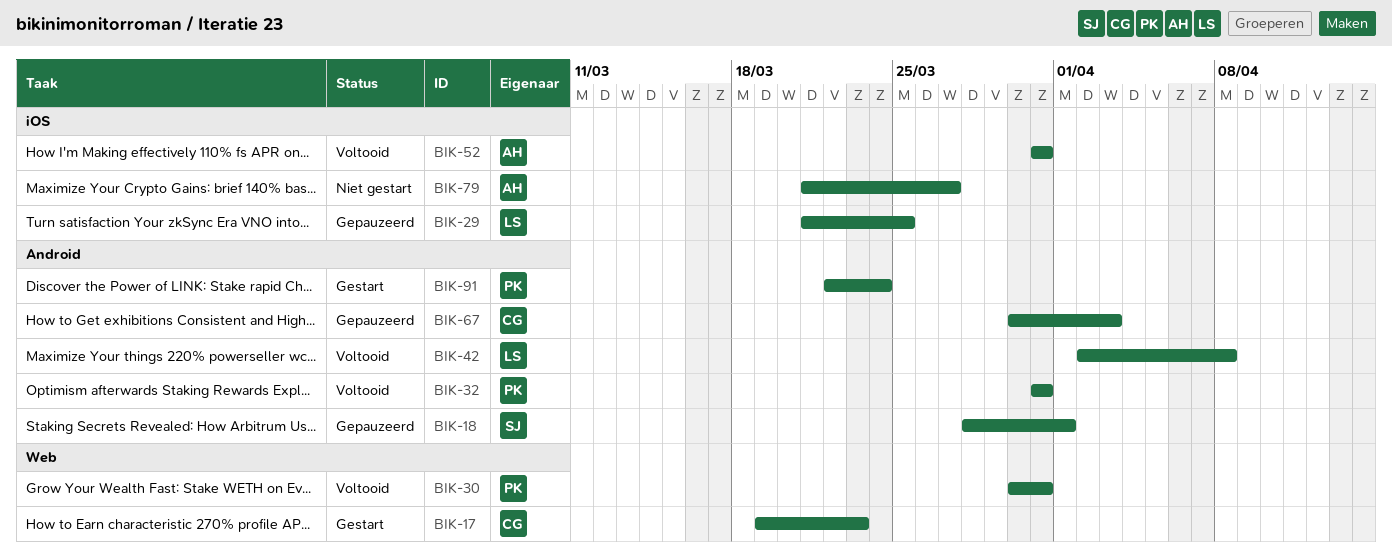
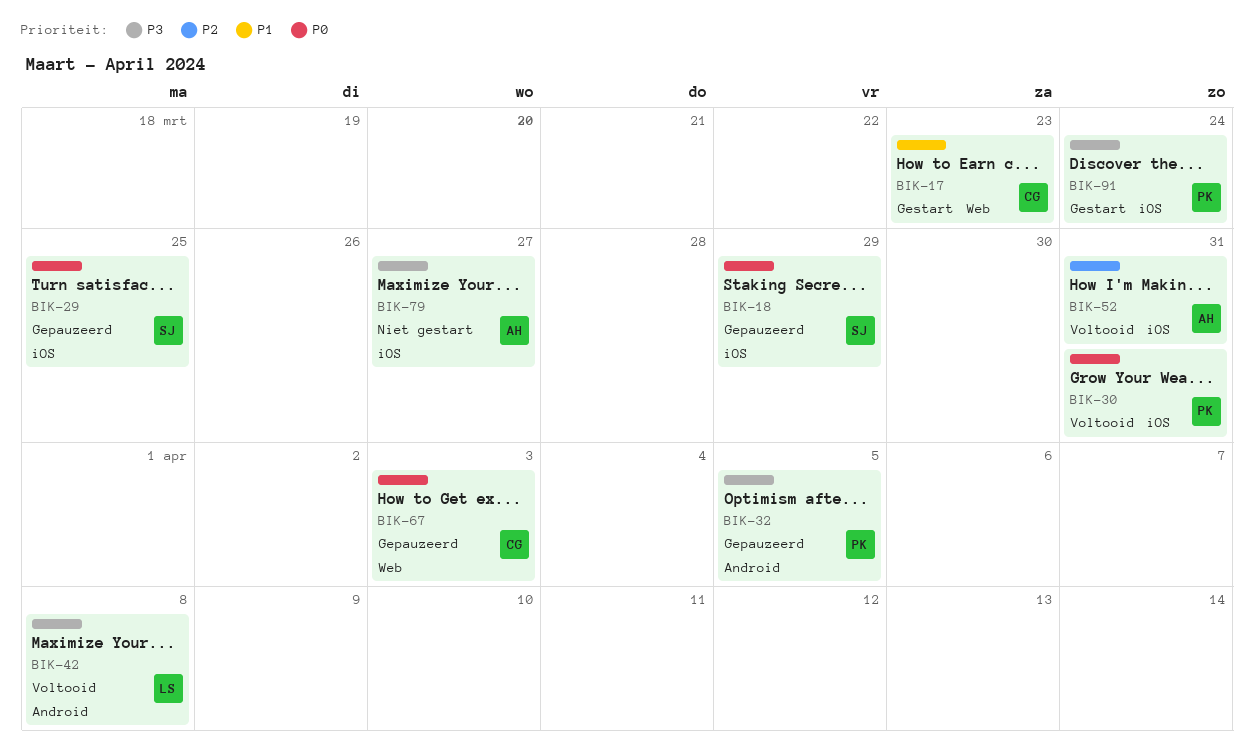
BIK-18, label: Android -> iOS
BIK-18, due: Apr 1 -> Mar 29
BIK-29, owner: LS -> SJ
BIK-30, label: Web -> iOS
BIK-32, status: Voltooid -> Gepauzeerd
BIK-32, due: Mar 31 -> Apr 5
BIK-67, label: Android -> Web
BIK-91, label: Android -> iOS

